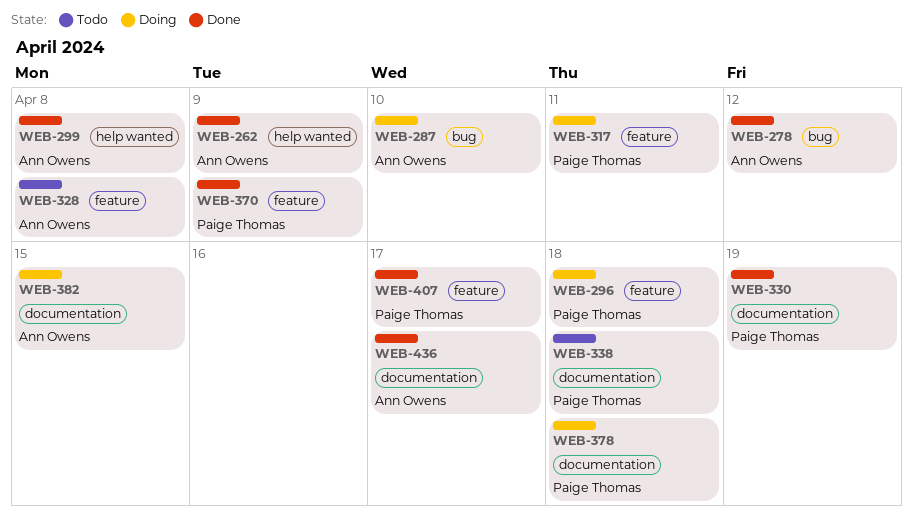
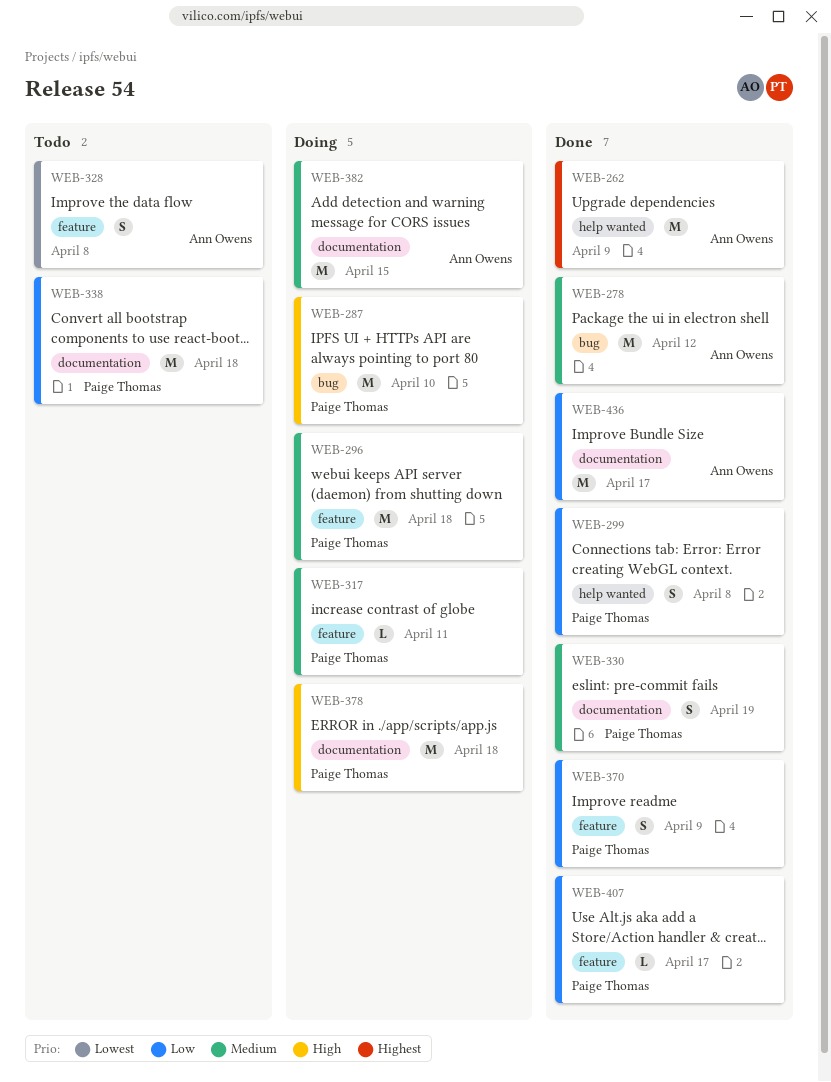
WEB-287, owner: Ann Owens -> Paige Thomas
WEB-299, owner: Ann Owens -> Paige Thomas

